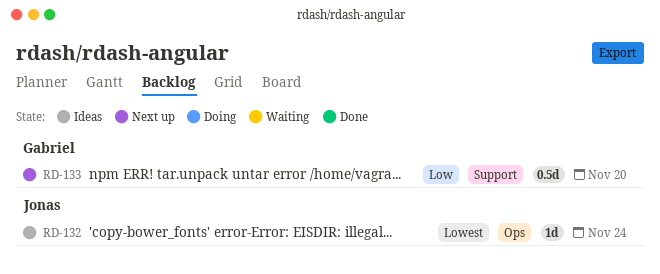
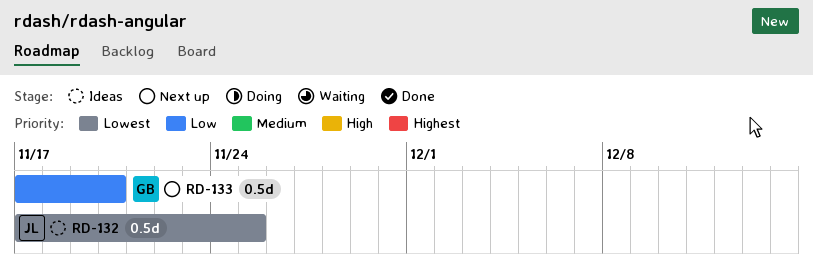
RD-132, estimate: 1d -> 0.5d
RD-132, due: Nov 24 -> Nov 25

